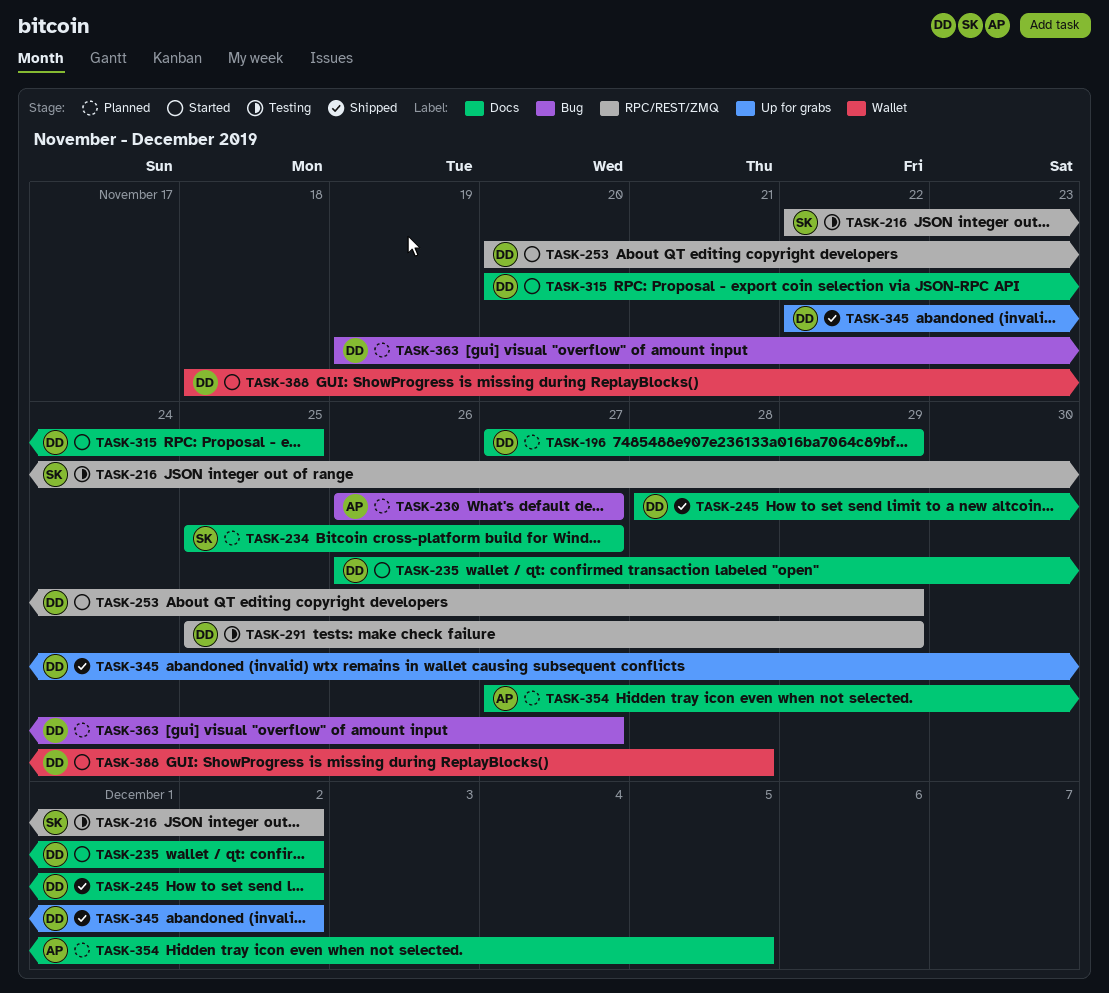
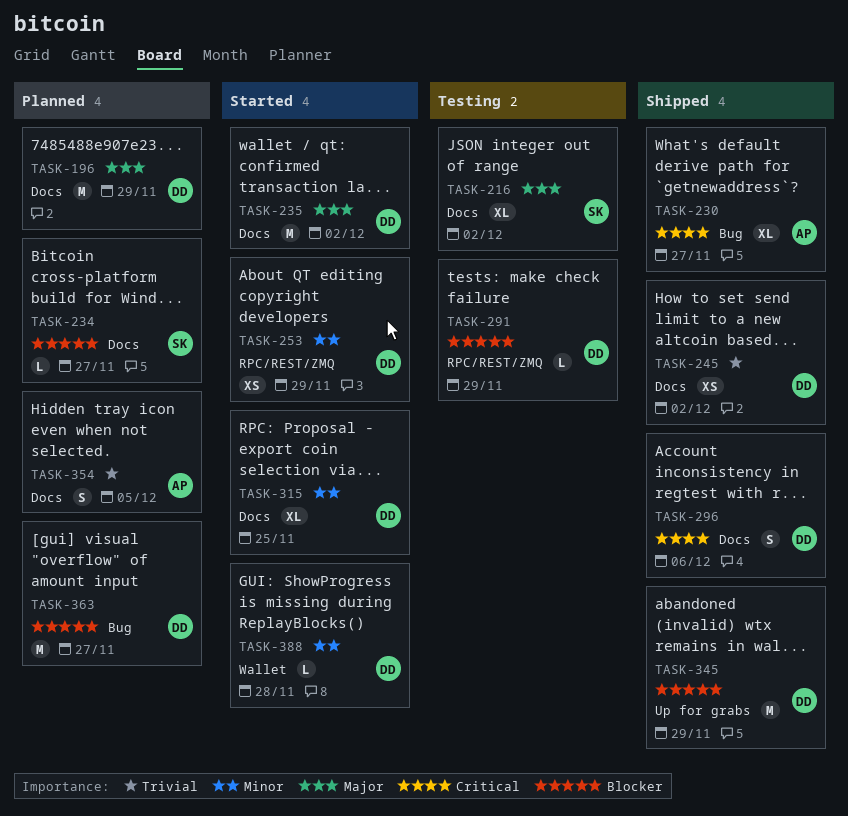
TASK-216, label: RPC/REST/ZMQ -> Docs
TASK-230, status: Planned -> Shipped
TASK-296: none -> present
TASK-345, due: Dec 2 -> Nov 29

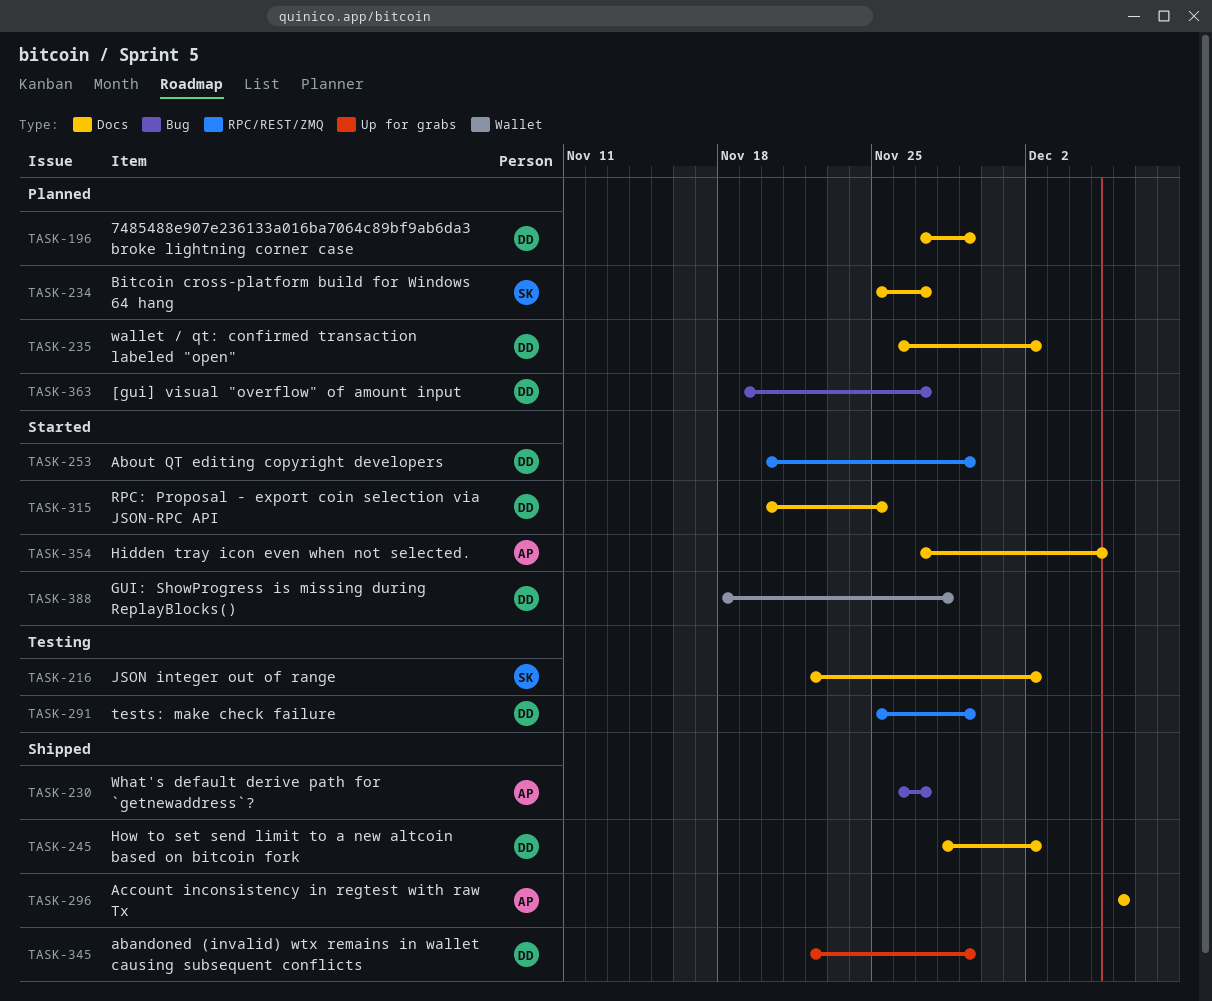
TASK-235, status: Started -> Planned
TASK-296, owner: DD -> AP
TASK-354, status: Planned -> Started

